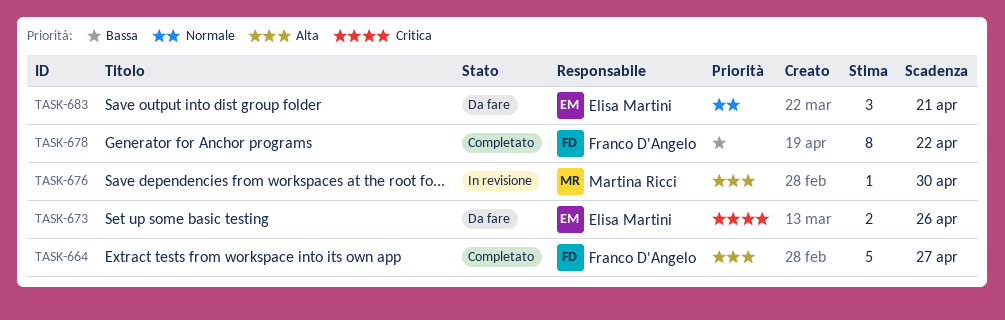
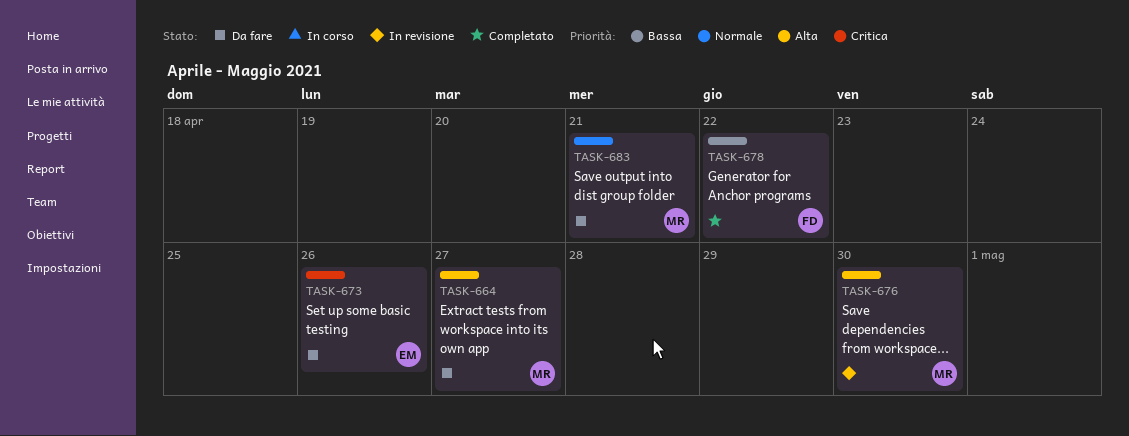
TASK-664, status: Completato -> Da fare
TASK-664, owner: Franco D'Angelo -> Martina Ricci
TASK-683, owner: Elisa Martini -> Martina Ricci

